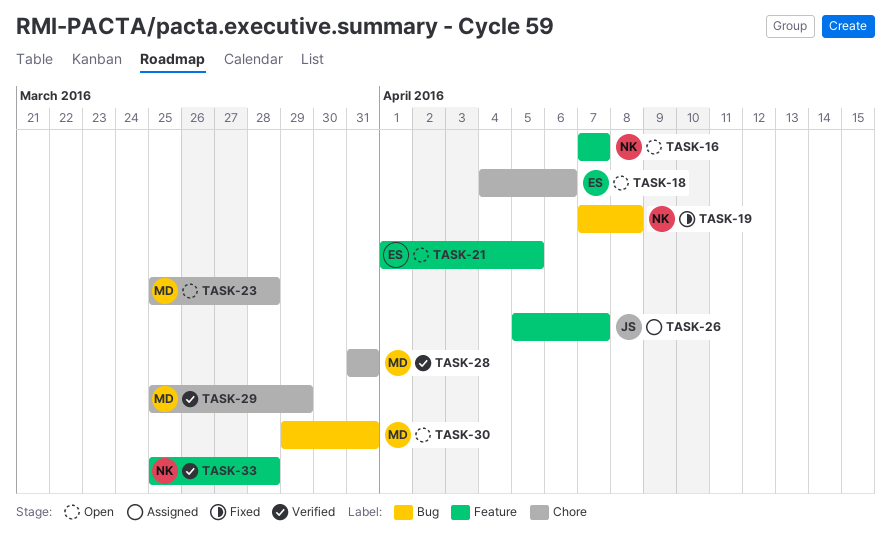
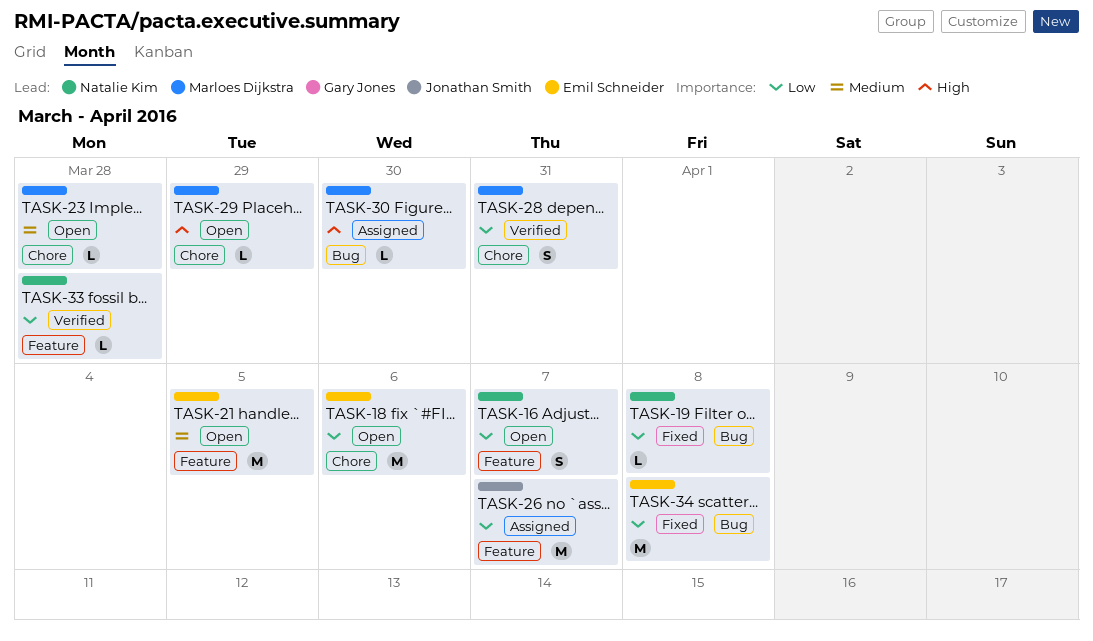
TASK-29, status: Verified -> Open
TASK-30, status: Open -> Assigned
TASK-30, due: Mar 31 -> Mar 30
TASK-34: none -> present

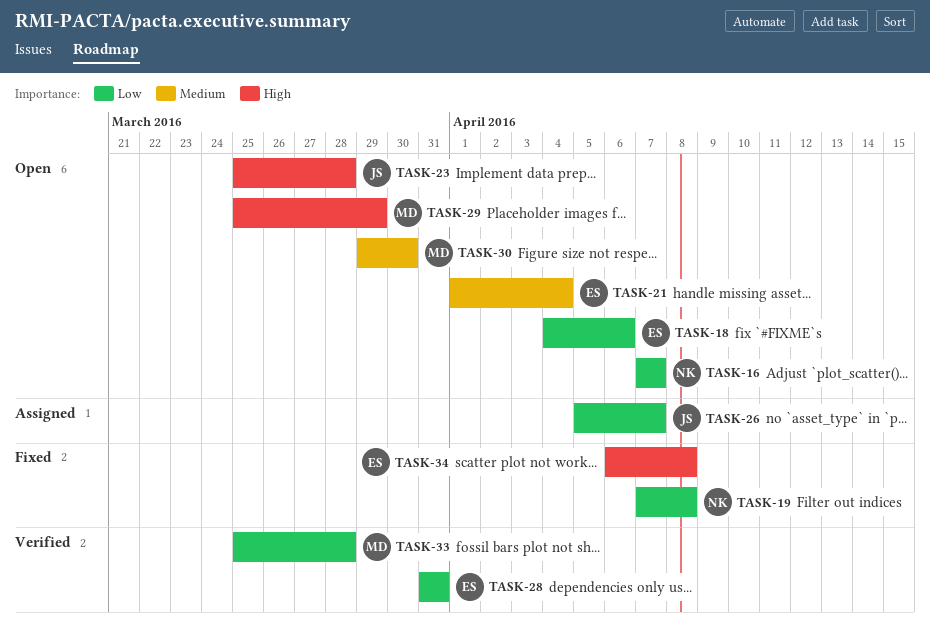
TASK-21, due: Apr 5 -> Apr 4
TASK-23, owner: Marloes Dijkstra -> Jonathan Smith
TASK-23, priority: Medium -> High
TASK-28, owner: Marloes Dijkstra -> Emil Schneider
TASK-30, status: Assigned -> Open
TASK-30, priority: High -> Medium
TASK-33, owner: Natalie Kim -> Marloes Dijkstra
TASK-34, priority: Low -> High

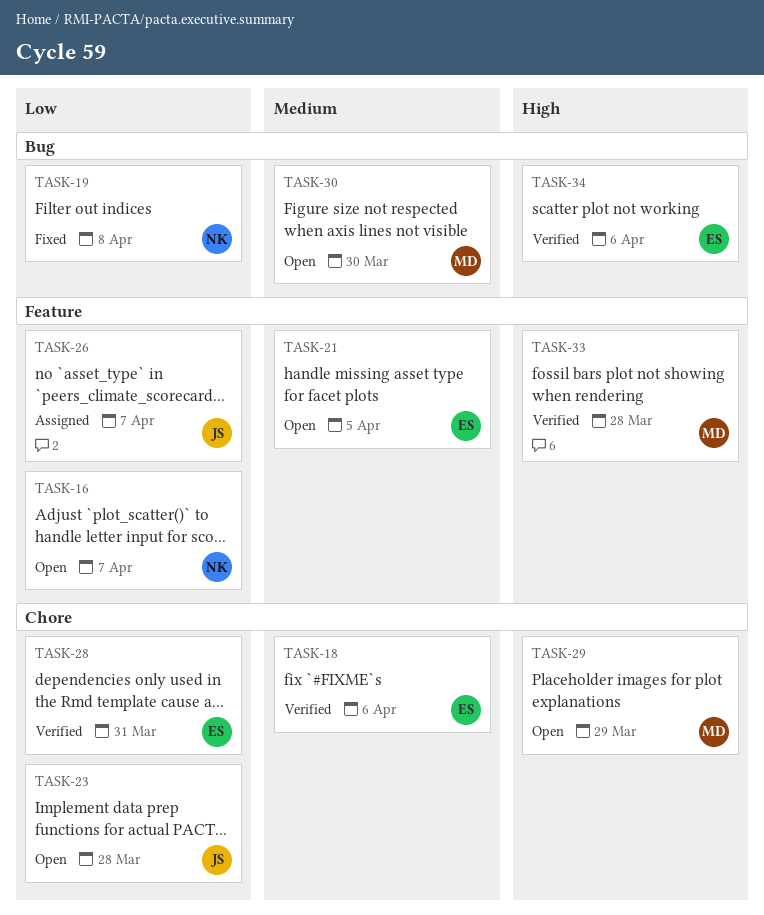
TASK-18, status: Open -> Verified
TASK-18, priority: Low -> Medium
TASK-21, due: Apr 4 -> Apr 5
TASK-23, priority: High -> Low
TASK-33, priority: Low -> High
TASK-34, status: Fixed -> Verified
TASK-34, due: Apr 8 -> Apr 6

